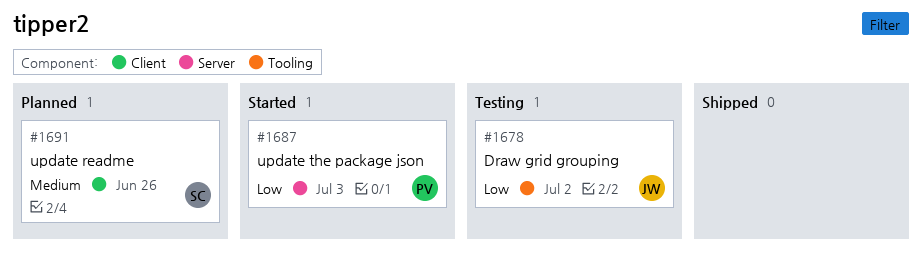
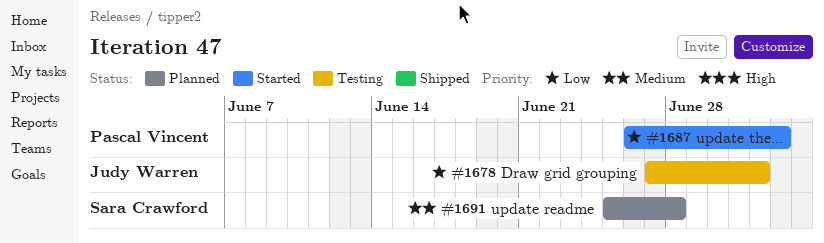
#1691, due: Jun 26 -> Jun 28

